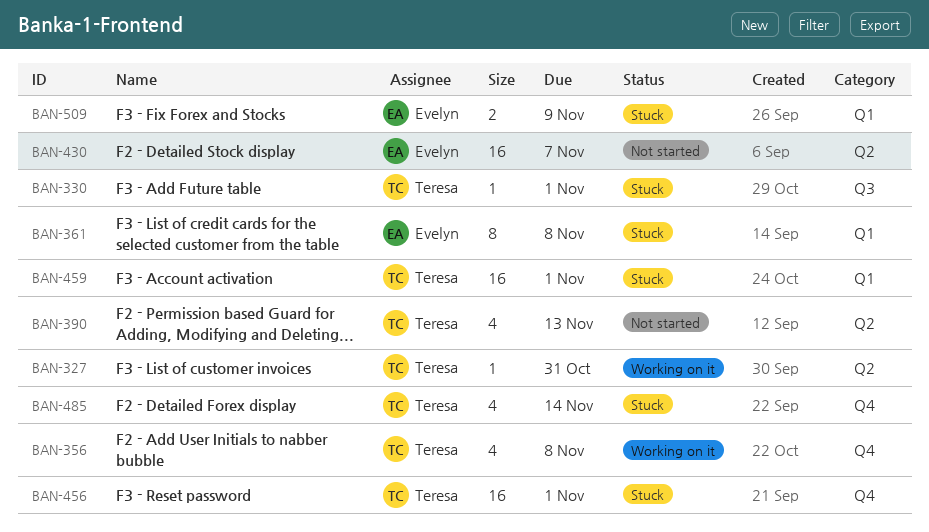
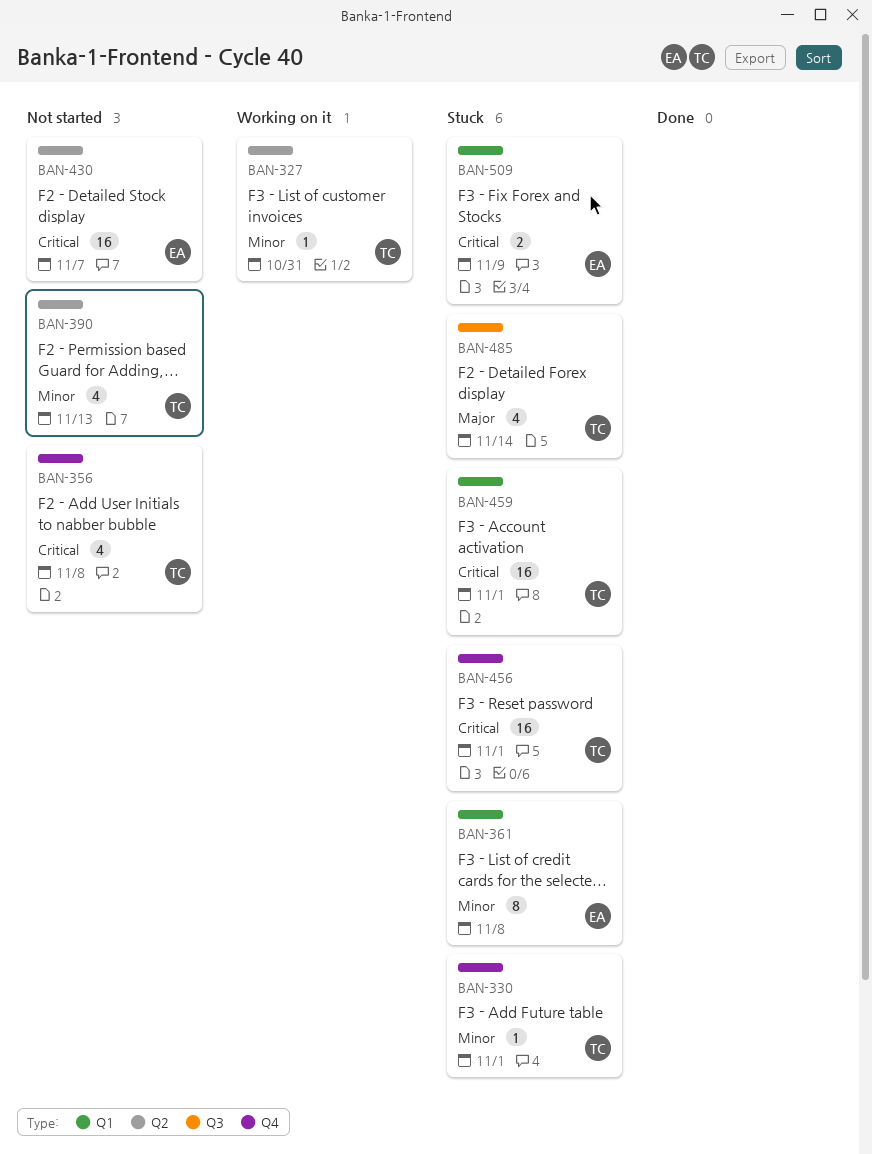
BAN-330, label: Q3 -> Q4
BAN-356, status: Working on it -> Not started
BAN-485, label: Q4 -> Q3

